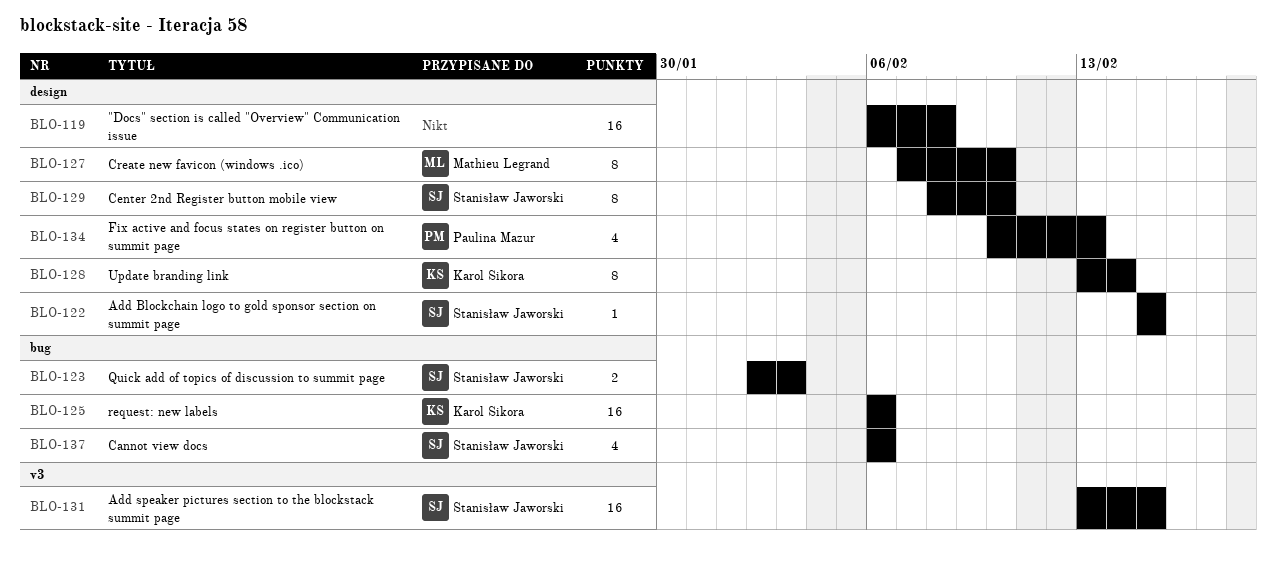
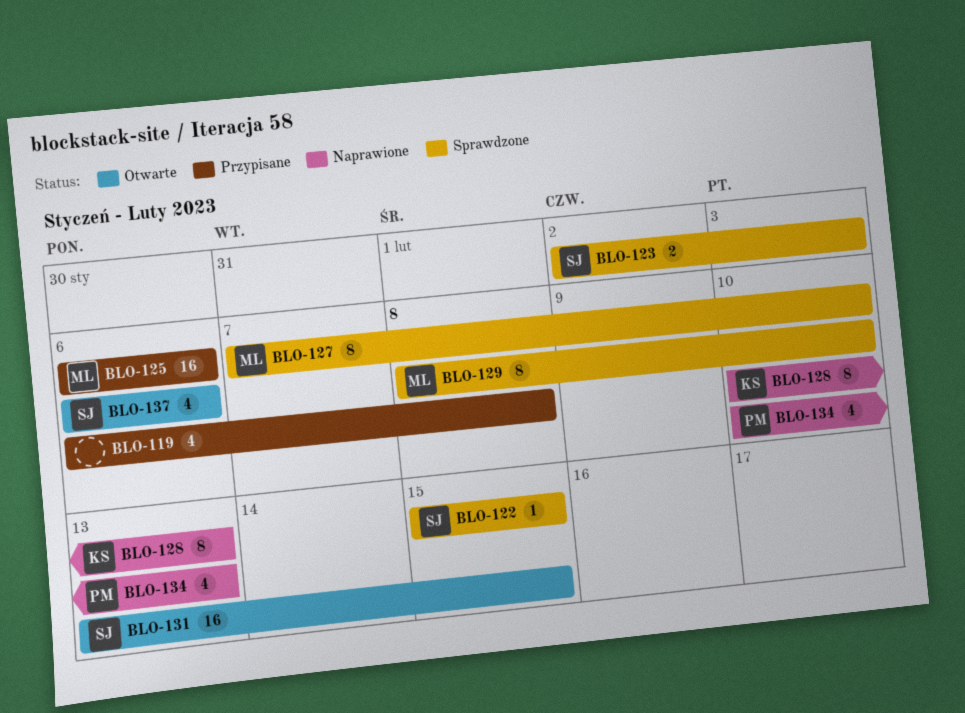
BLO-119, estimate: 16 -> 4
BLO-125, owner: Karol Sikora -> Mathieu Legrand
BLO-128, start: Feb 13 -> Feb 10
BLO-128, due: Feb 14 -> Feb 13
BLO-129, owner: Stanisław Jaworski -> Mathieu Legrand

